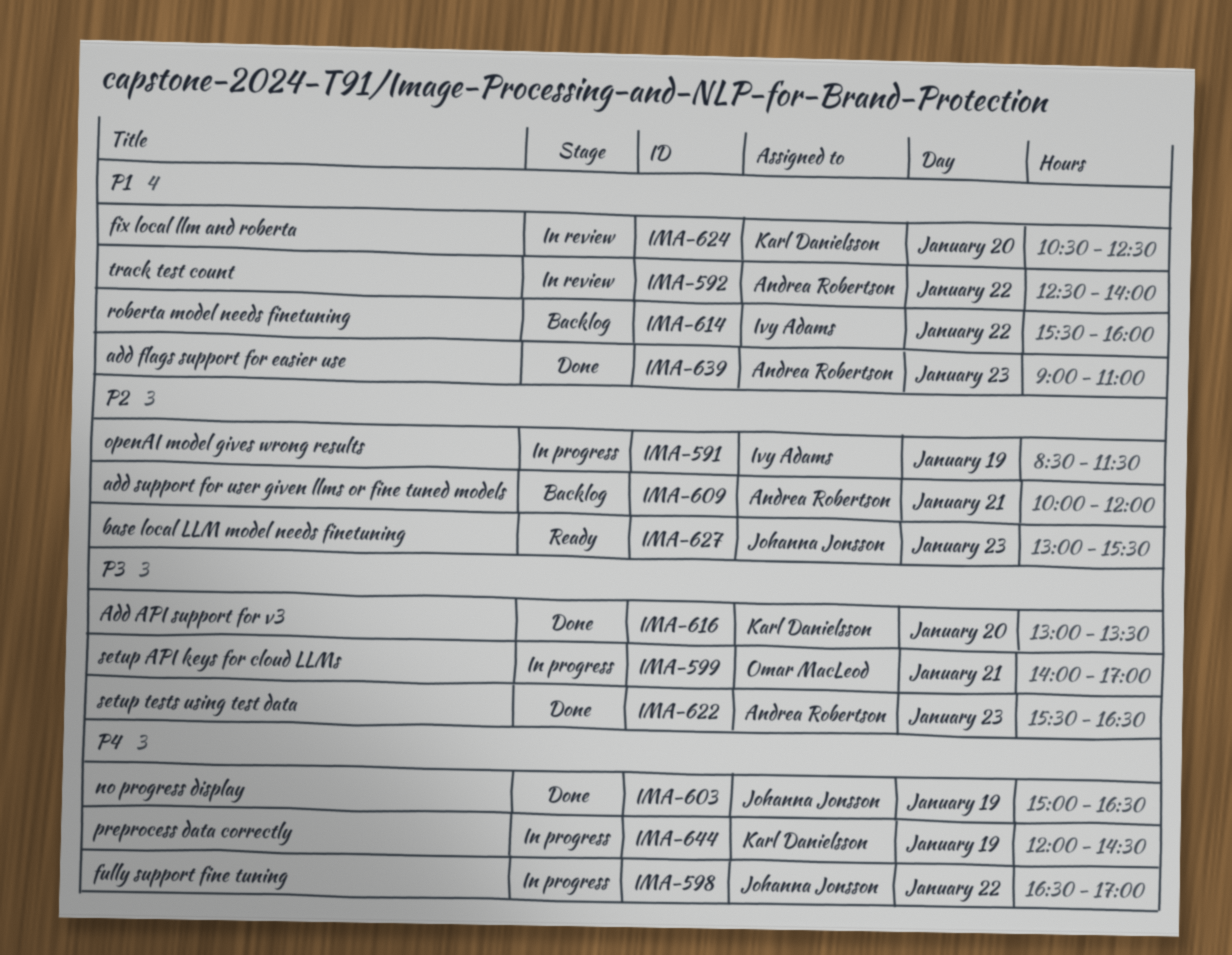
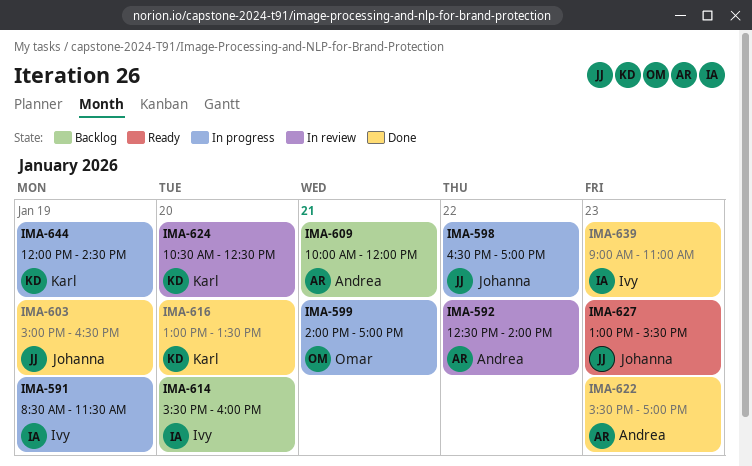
IMA-614, day: Jan 22 -> Jan 20
IMA-622, ends: 16:30 -> 17:00
IMA-639, owner: Andrea Robertson -> Ivy Adams

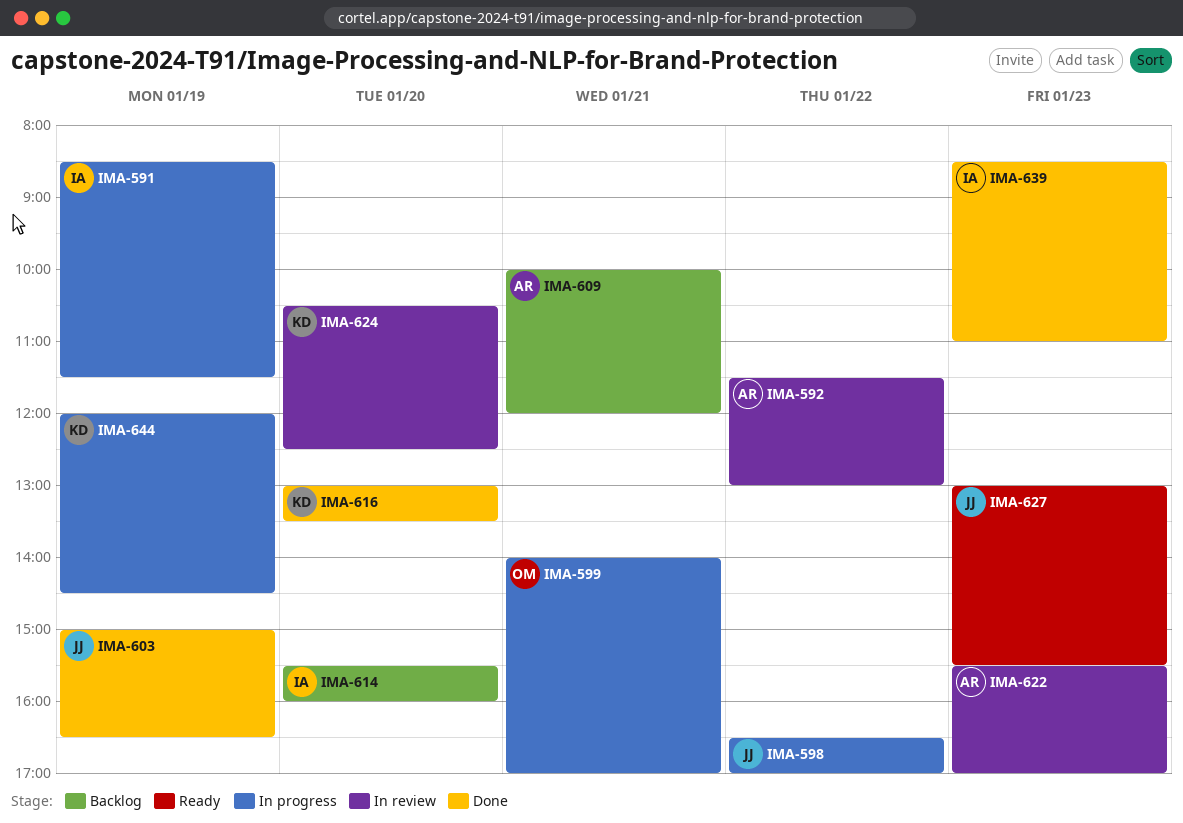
IMA-592, begins: 12:30 -> 11:30
IMA-592, ends: 14:00 -> 13:00
IMA-622, status: Done -> In review
IMA-639, begins: 09:00 -> 08:30

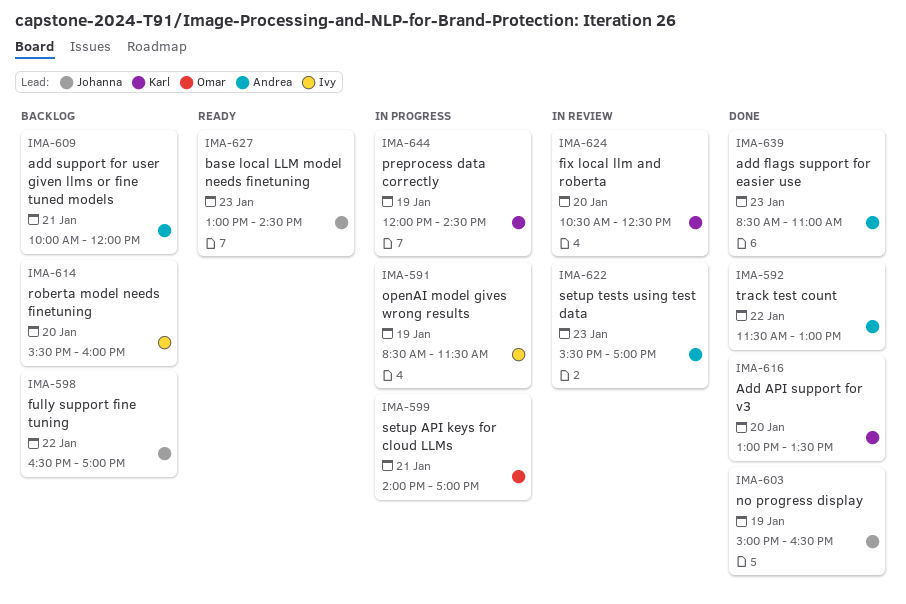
IMA-592, status: In review -> Done
IMA-598, status: In progress -> Backlog
IMA-627, ends: 15:30 -> 14:30
IMA-639, owner: Ivy -> Andrea

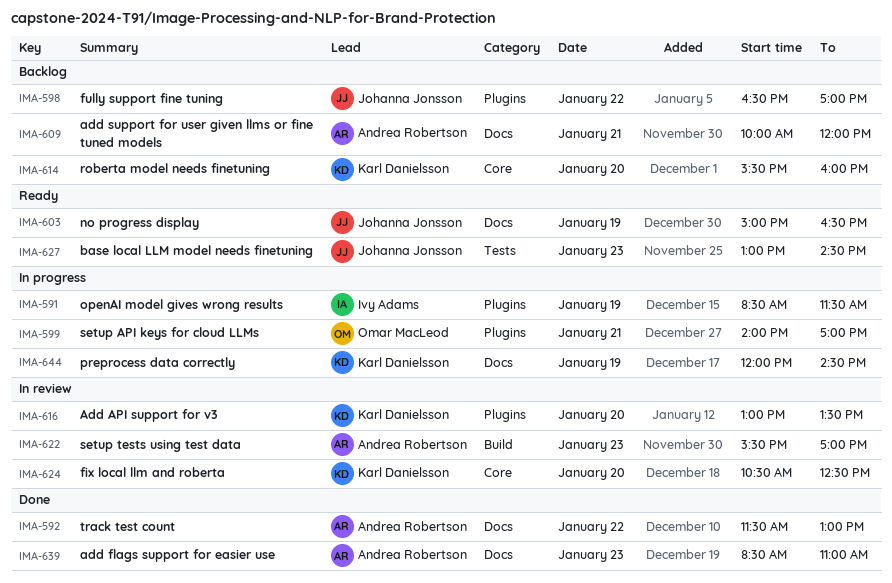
IMA-603, status: Done -> Ready
IMA-614, owner: Ivy Adams -> Karl Danielsson
IMA-616, status: Done -> In review

